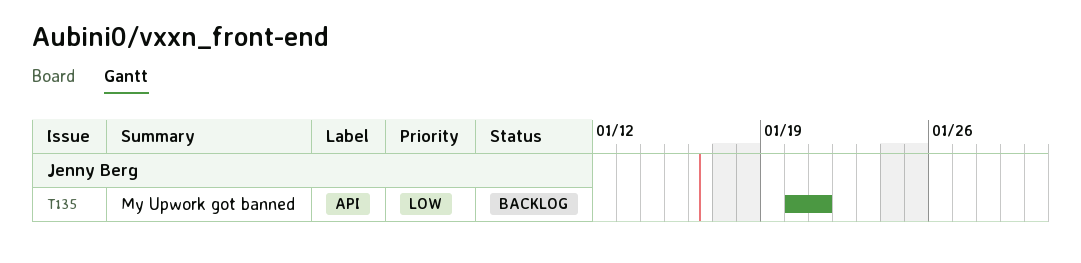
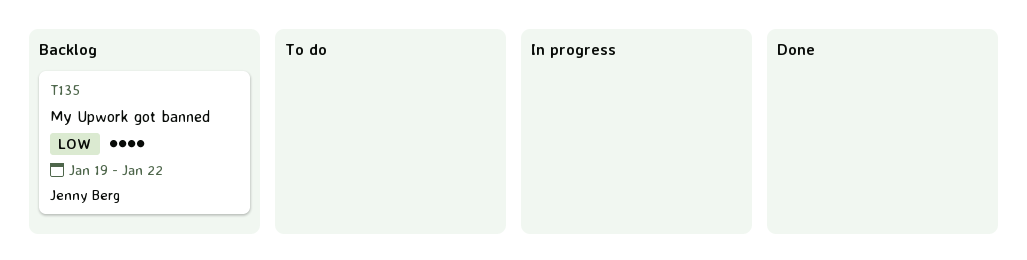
T135, start: Jan 20 -> Jan 19
T135, due: Jan 21 -> Jan 22

